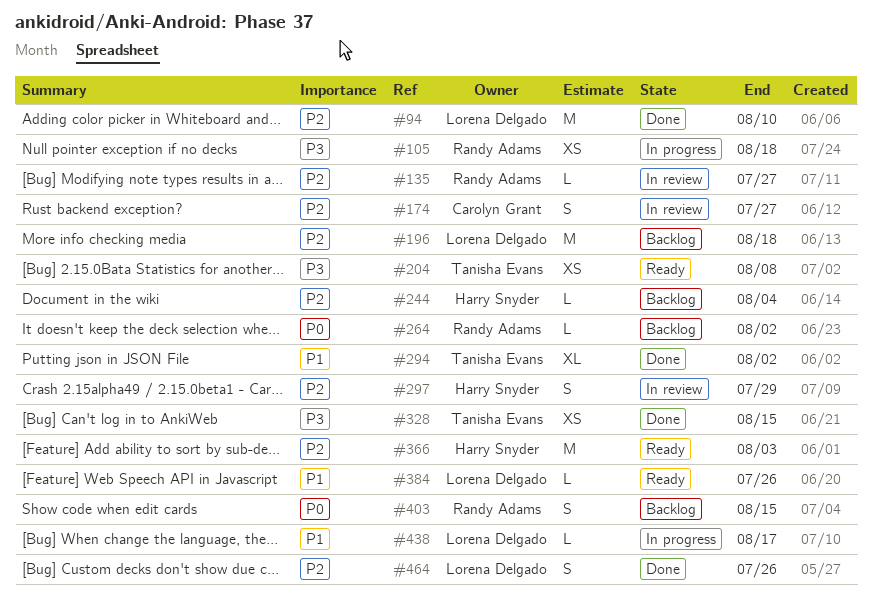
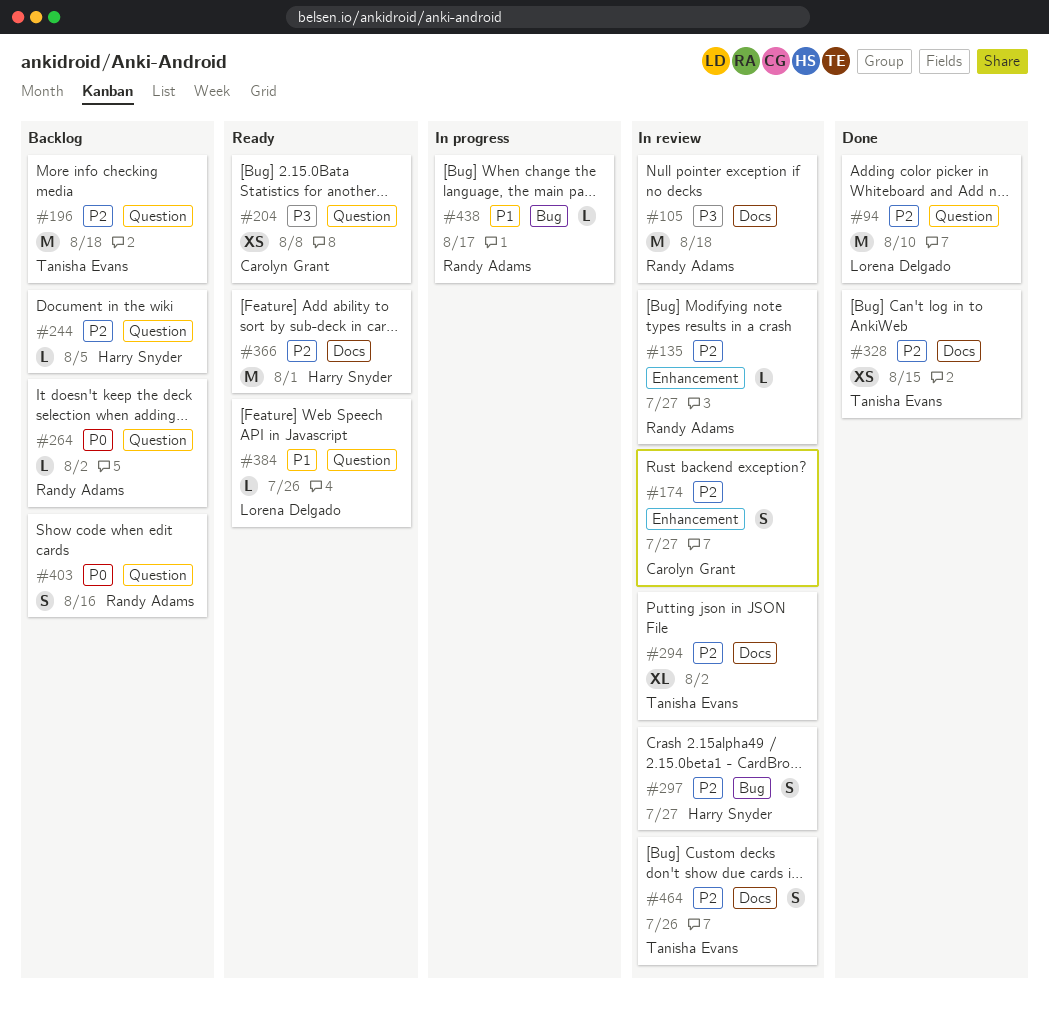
#105, status: In progress -> In review
#105, estimate: XS -> M
#196, owner: Lorena Delgado -> Tanisha Evans
#204, owner: Tanisha Evans -> Carolyn Grant
#244, due: Aug 4 -> Aug 5
#294, status: Done -> In review
#294, priority: P1 -> P2
#297, due: Jul 29 -> Jul 27
#328, priority: P3 -> P2
#366, due: Aug 3 -> Aug 1
#403, due: Aug 15 -> Aug 16
#438, owner: Lorena Delgado -> Randy Adams
#464, status: Done -> In review
#464, owner: Lorena Delgado -> Tanisha Evans

